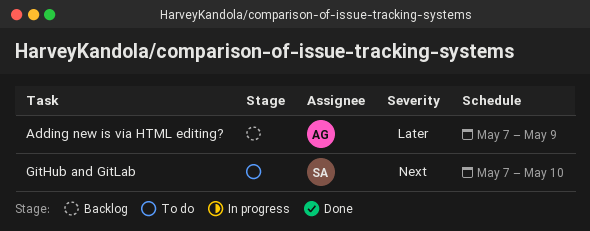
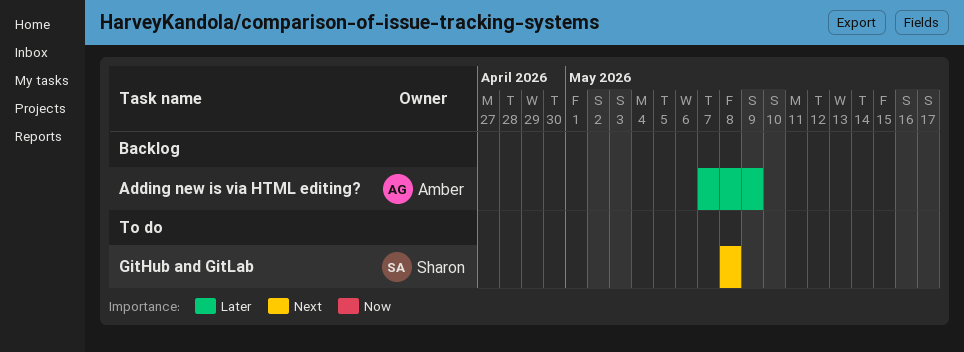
GitHub and GitLab, start: May 7 -> May 8
GitHub and GitLab, due: May 10 -> May 8

